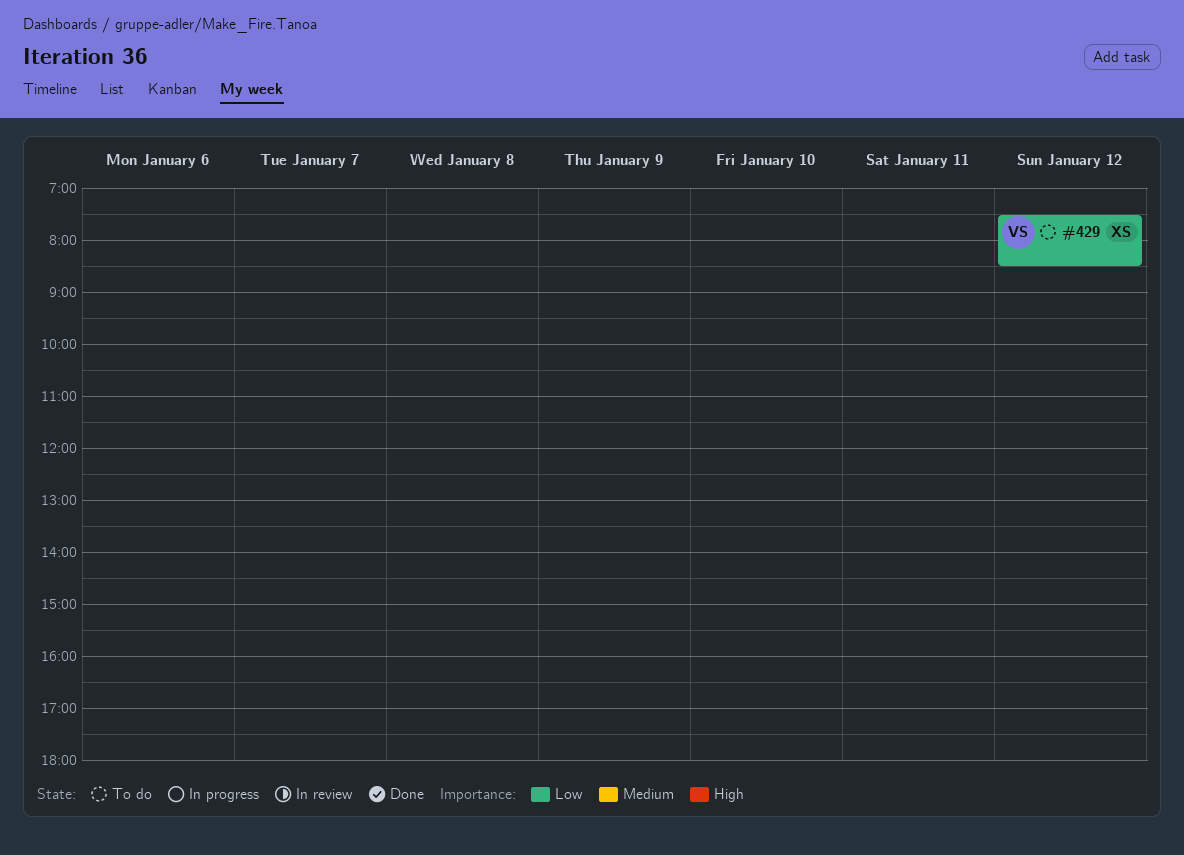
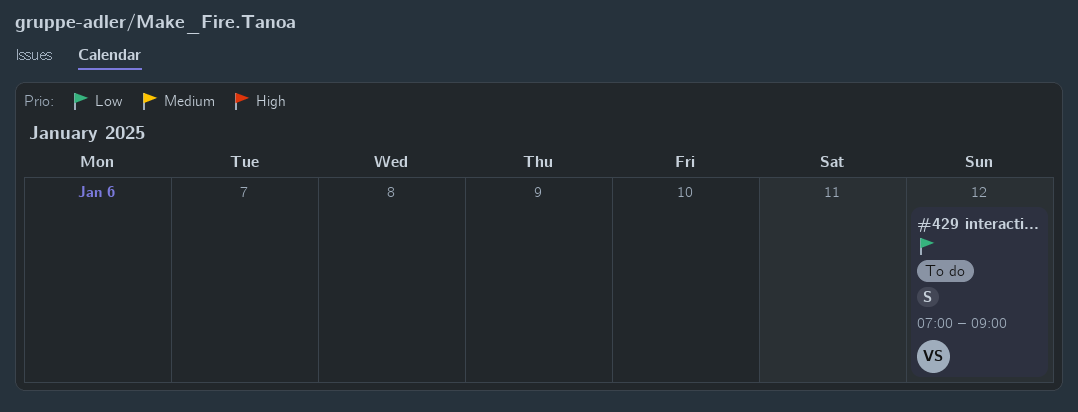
#429, estimate: XS -> S
#429, begins: 07:30 -> 07:00
#429, ends: 08:30 -> 09:00

